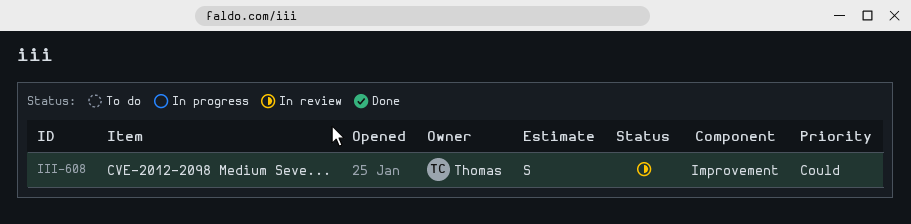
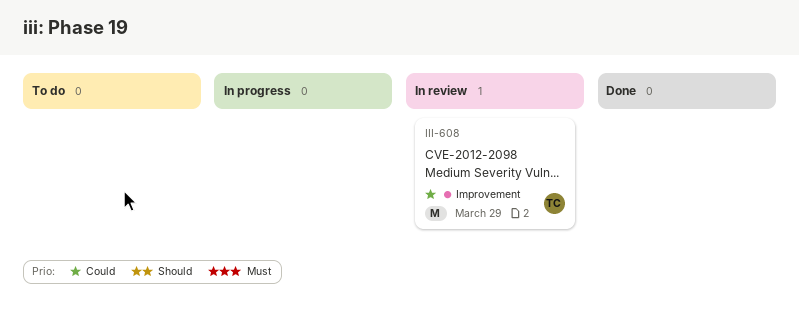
III-608, estimate: S -> M

